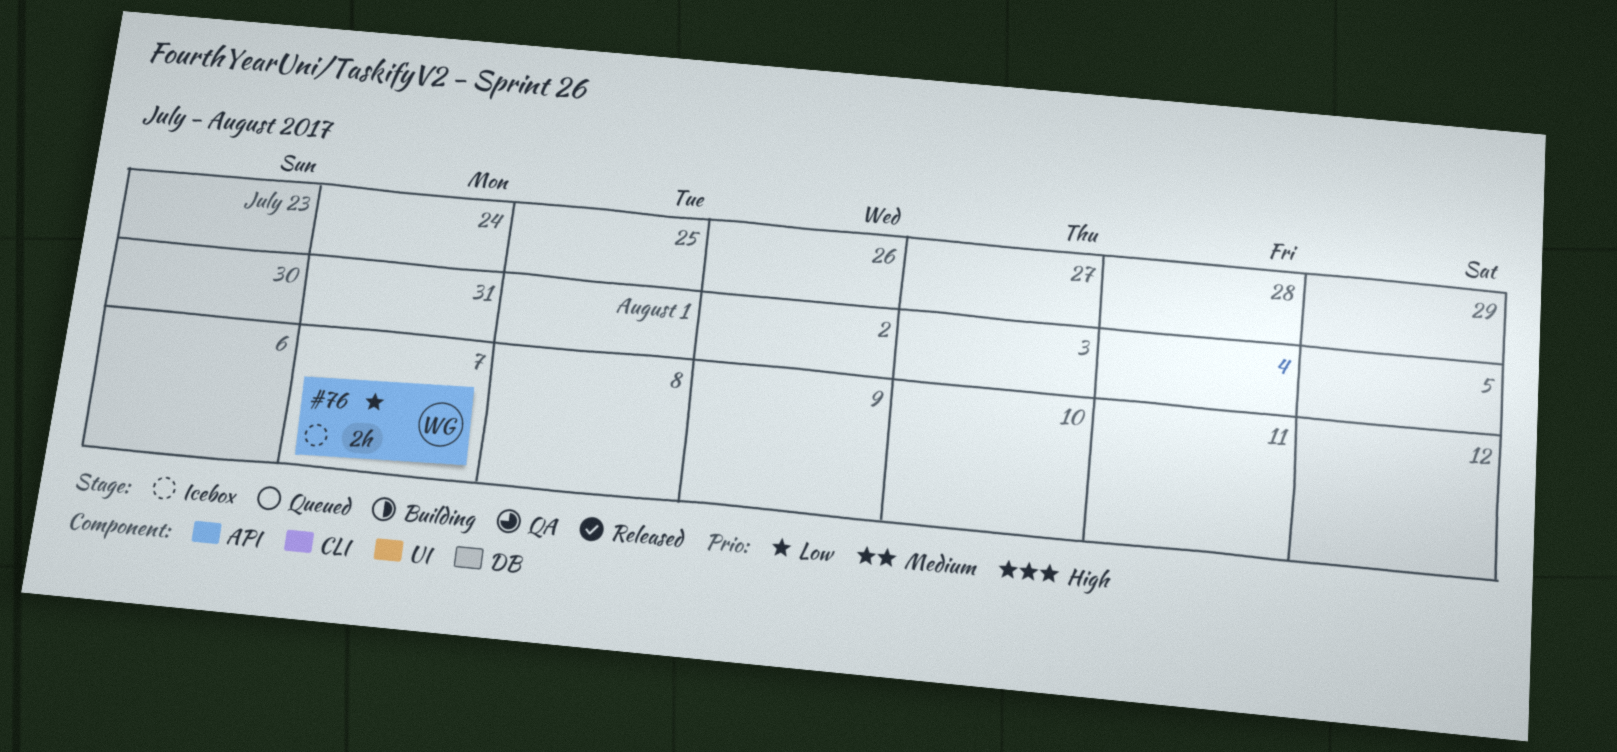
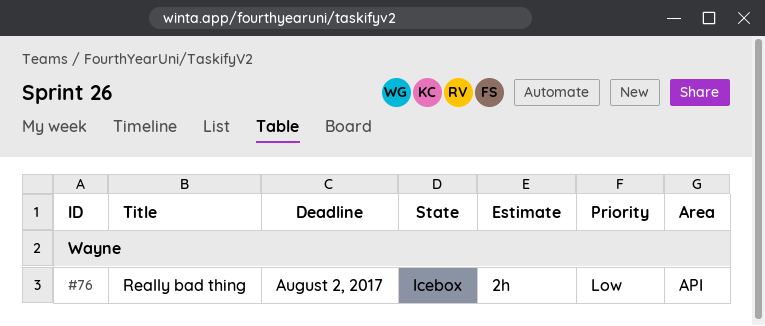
#76, due: Aug 7 -> Aug 2

